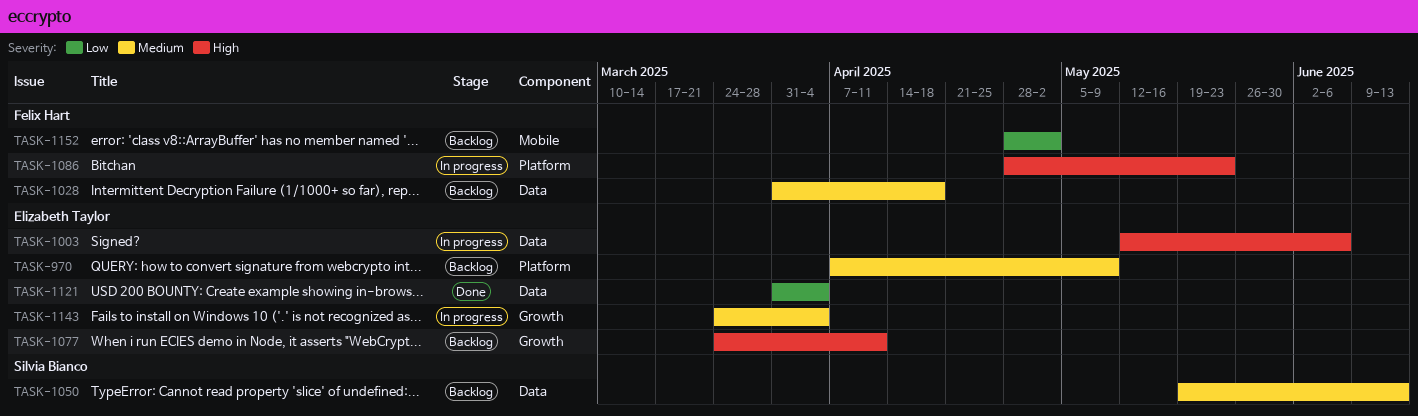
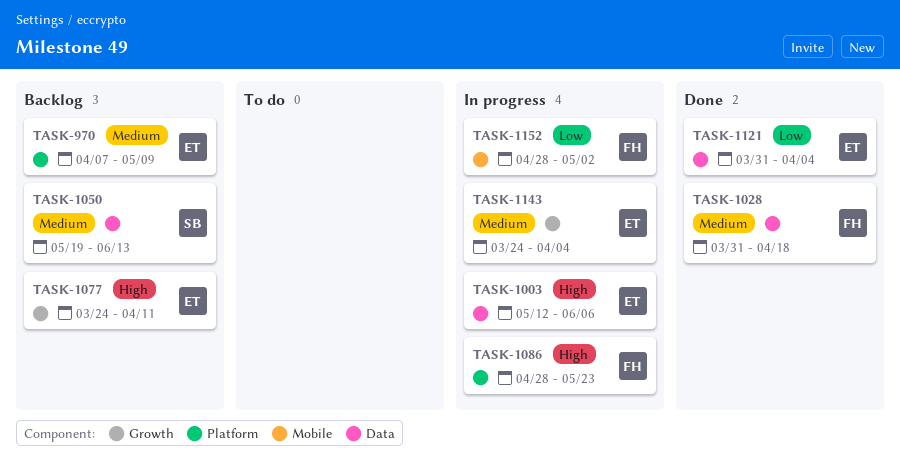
TASK-1028, status: Backlog -> Done
TASK-1152, status: Backlog -> In progress

